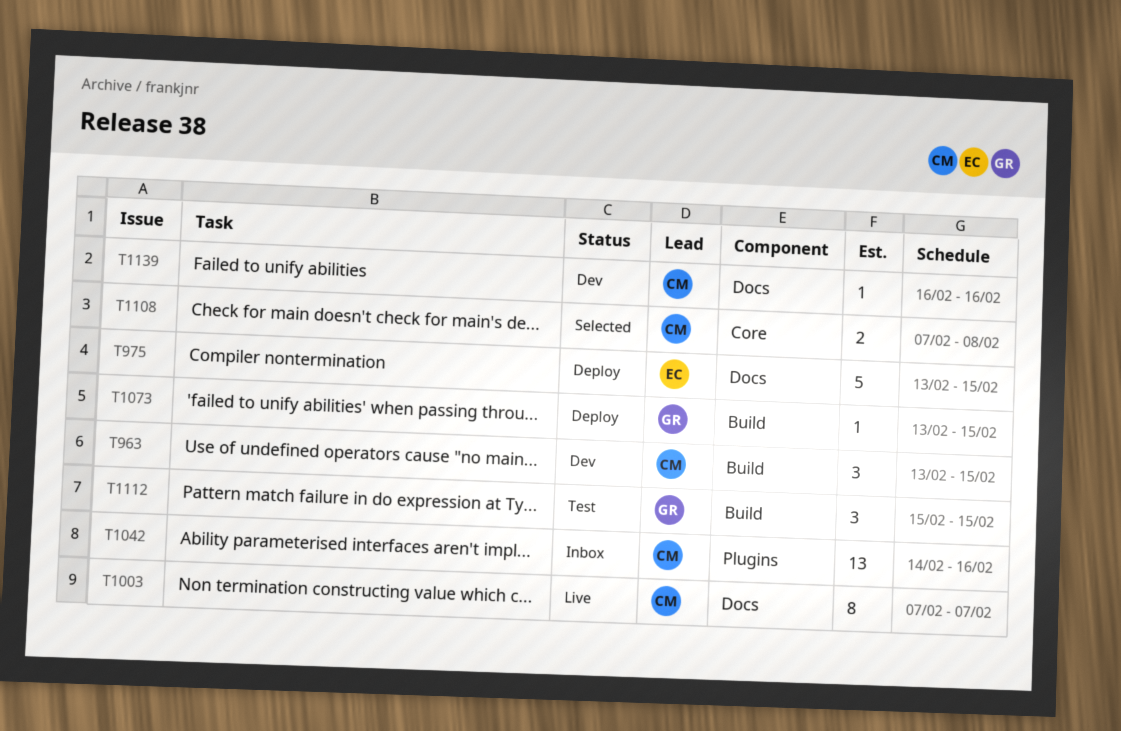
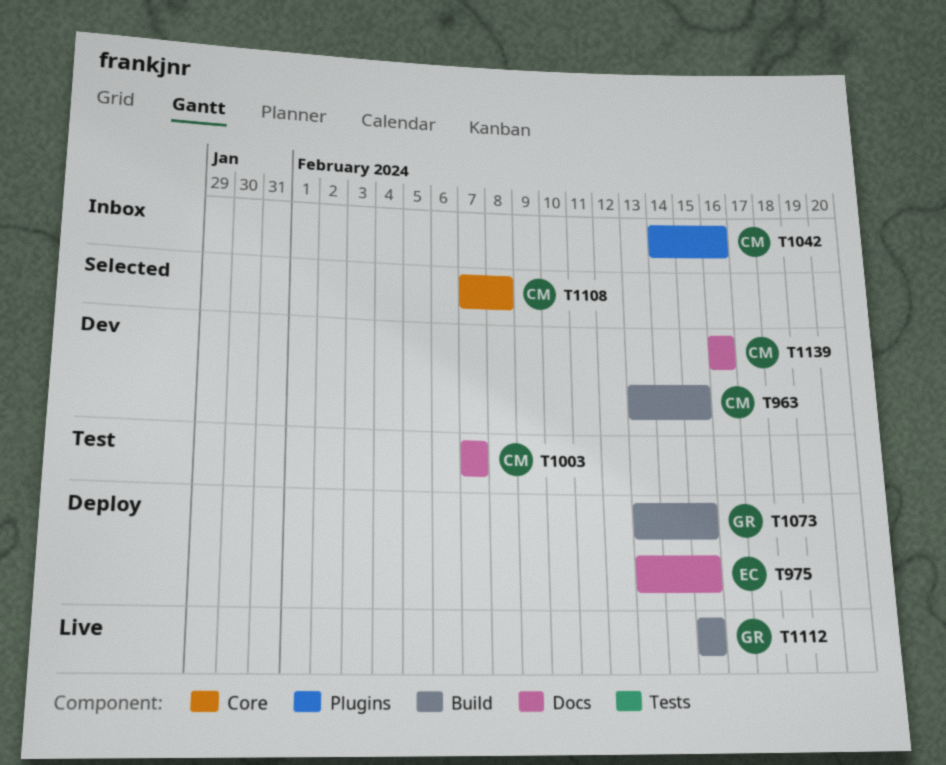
T1003, status: Live -> Test
T1112, status: Test -> Live

